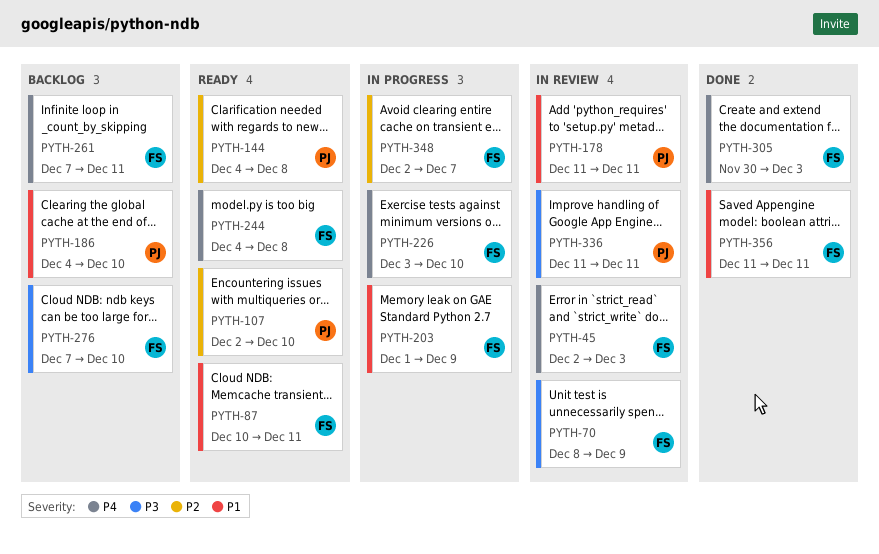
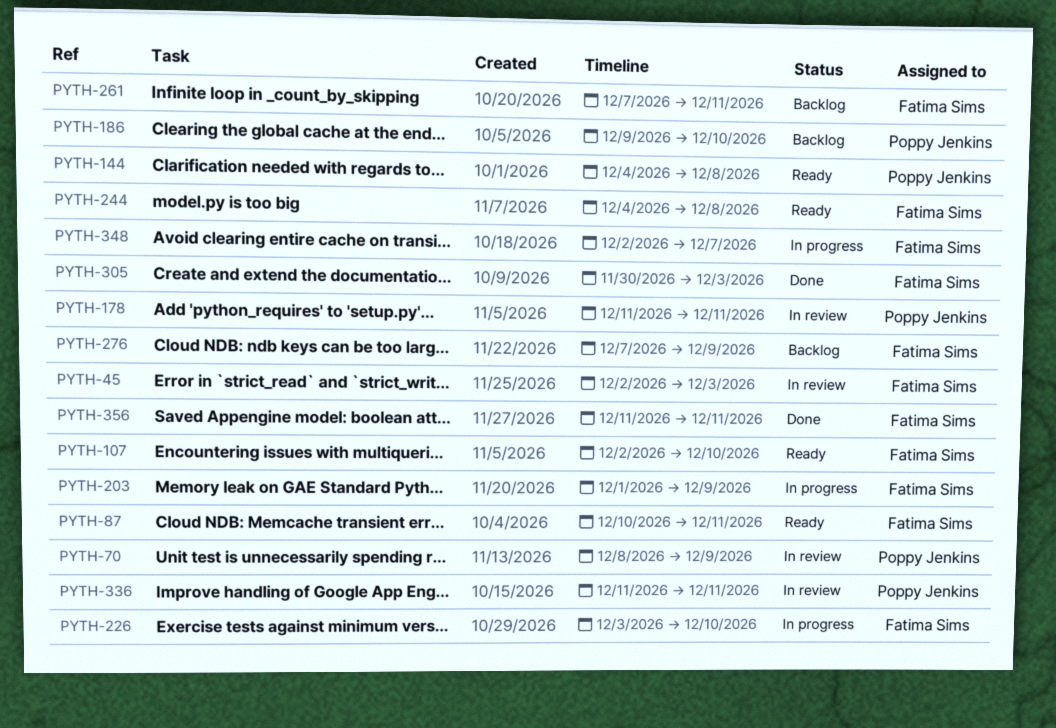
PYTH-70, owner: Fatima Sims -> Poppy Jenkins
PYTH-107, owner: Poppy Jenkins -> Fatima Sims
PYTH-186, start: Dec 4 -> Dec 9
PYTH-276, due: Dec 10 -> Dec 9

